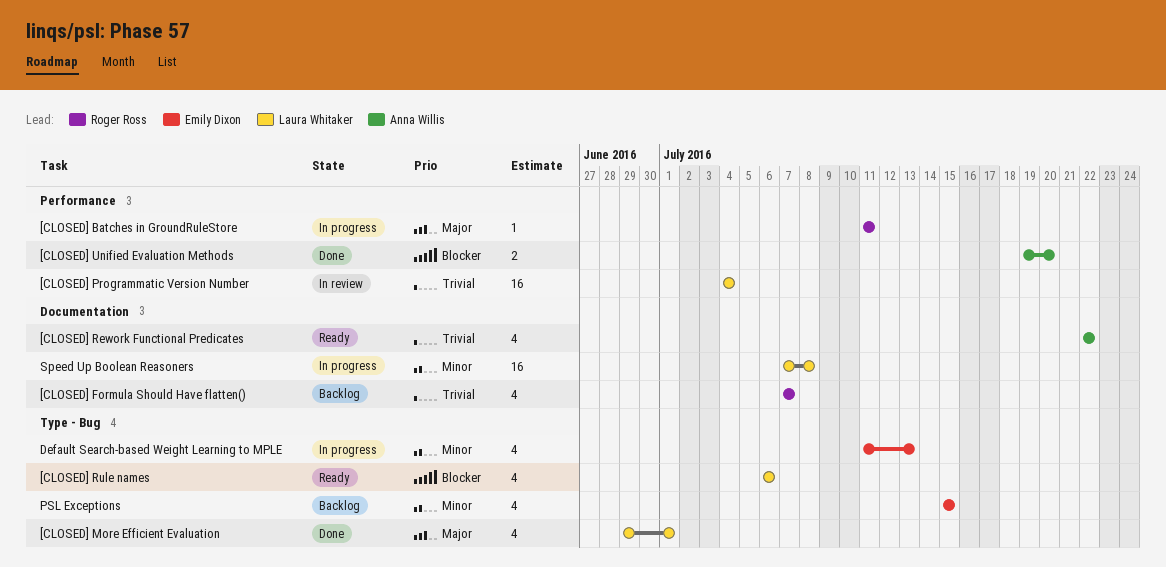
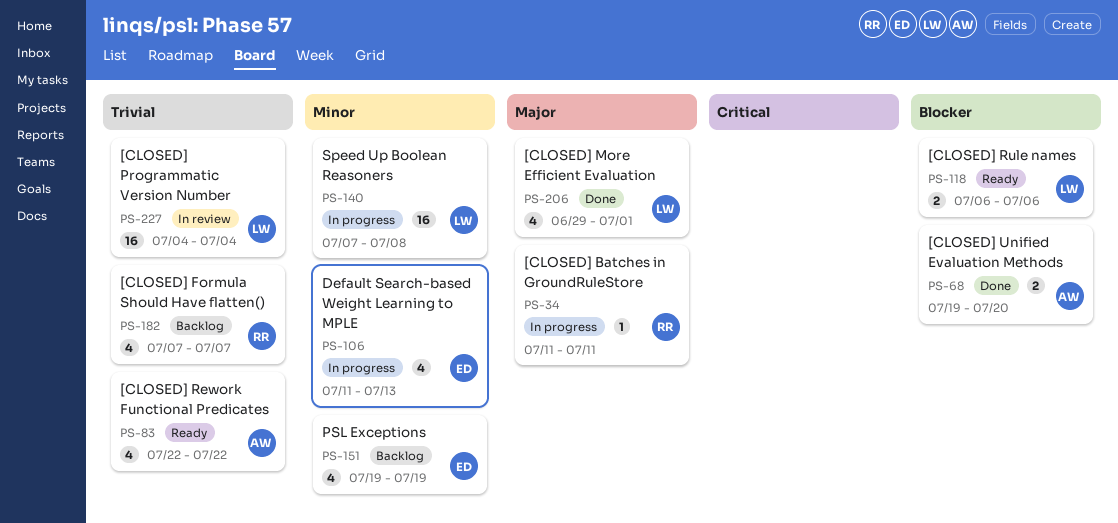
[CLOSED] Rule names, estimate: 4 -> 2
PSL Exceptions, start: Jul 15 -> Jul 19
PSL Exceptions, due: Jul 15 -> Jul 19

